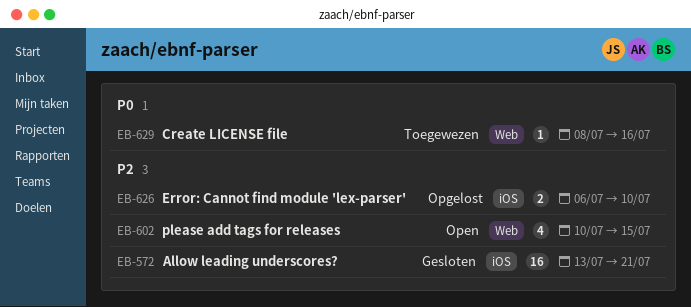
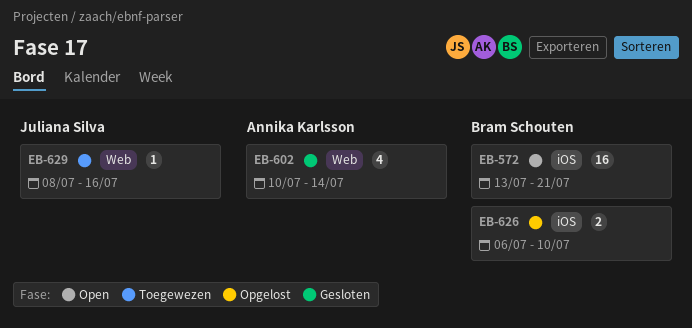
EB-572, status: Gesloten -> Open
EB-602, status: Open -> Gesloten
EB-602, due: Jul 15 -> Jul 14

